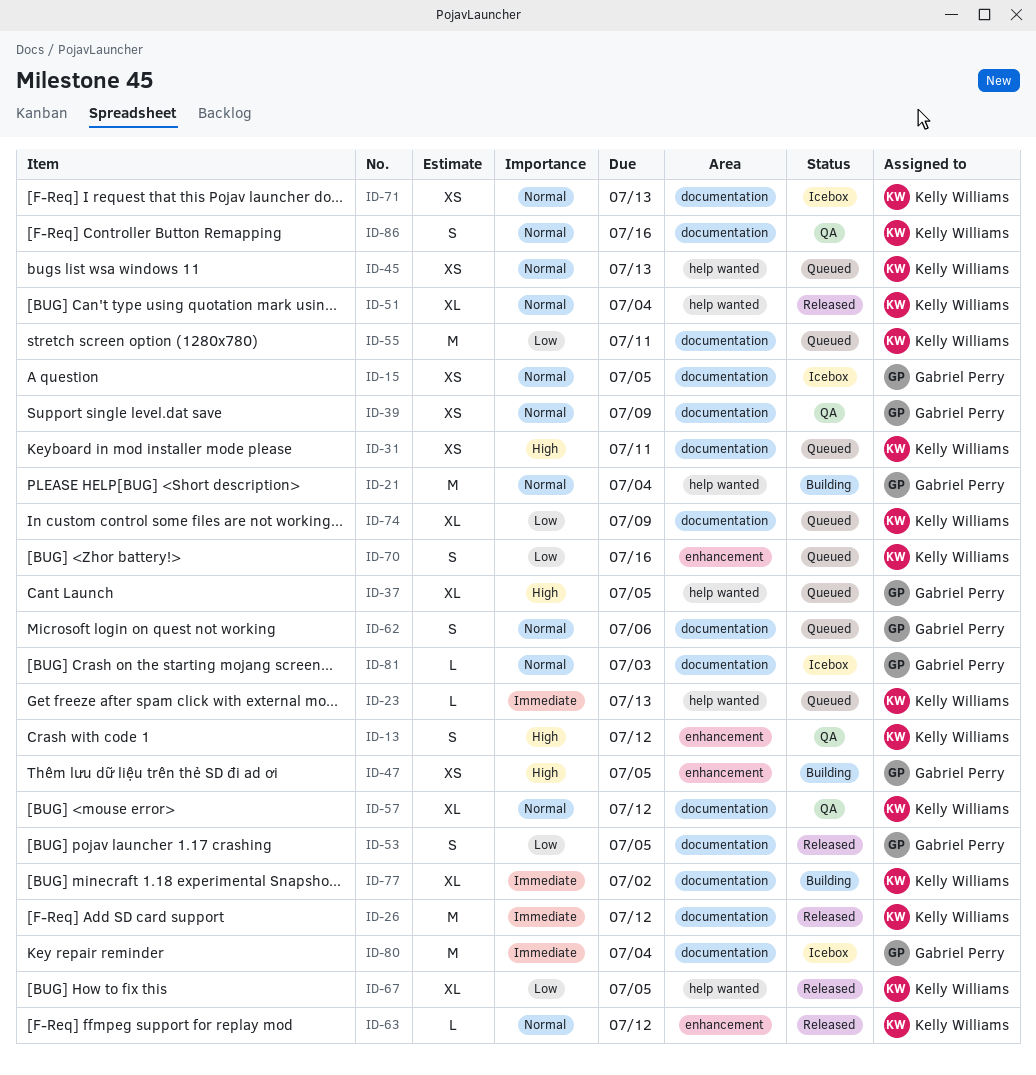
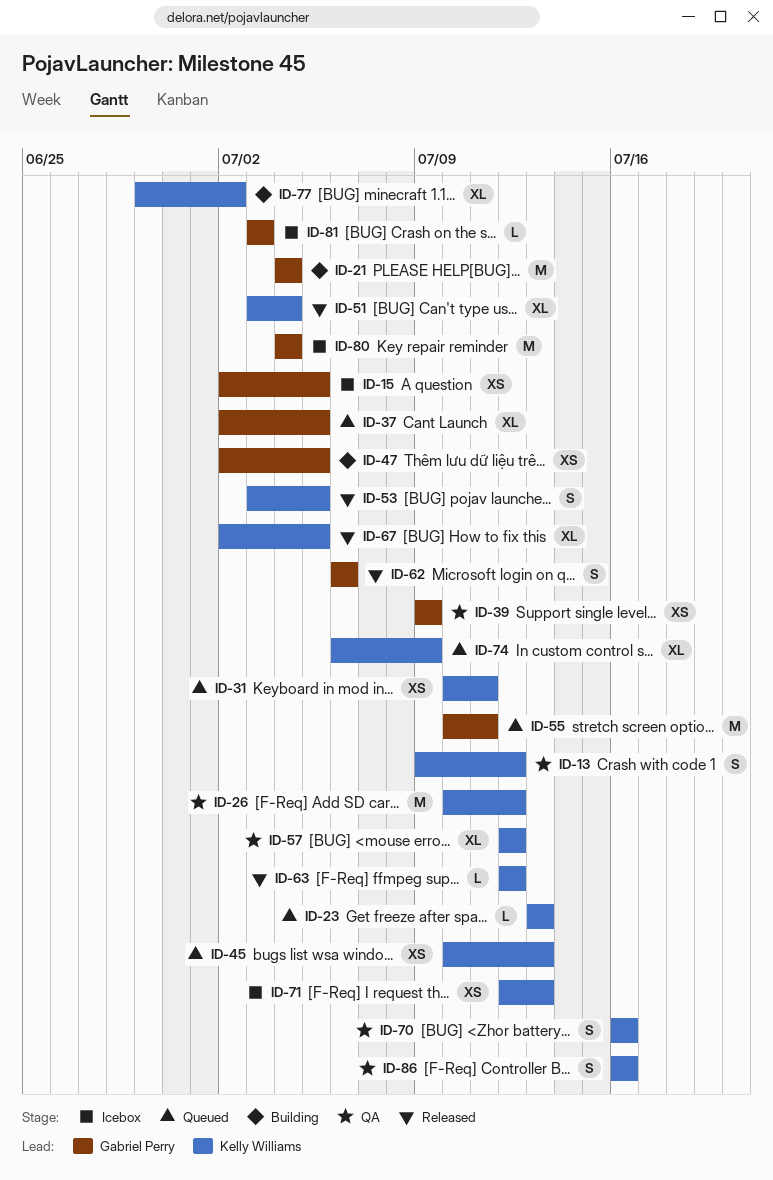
ID-26, status: Released -> QA
ID-53, owner: Gabriel Perry -> Kelly Williams
ID-55, owner: Kelly Williams -> Gabriel Perry
ID-62, status: Queued -> Released
ID-70, status: Queued -> QA

